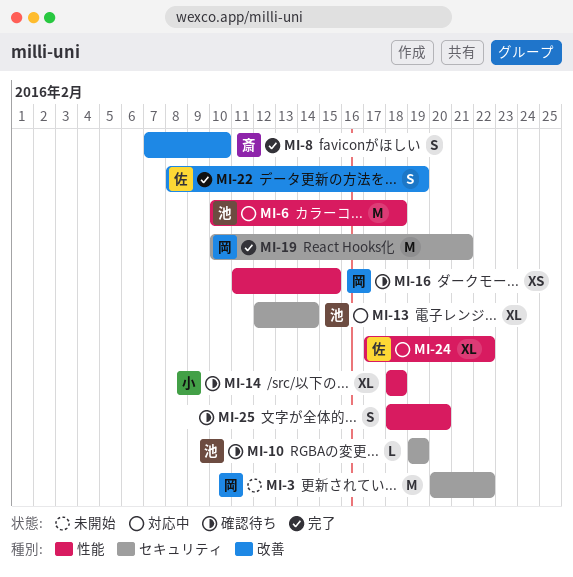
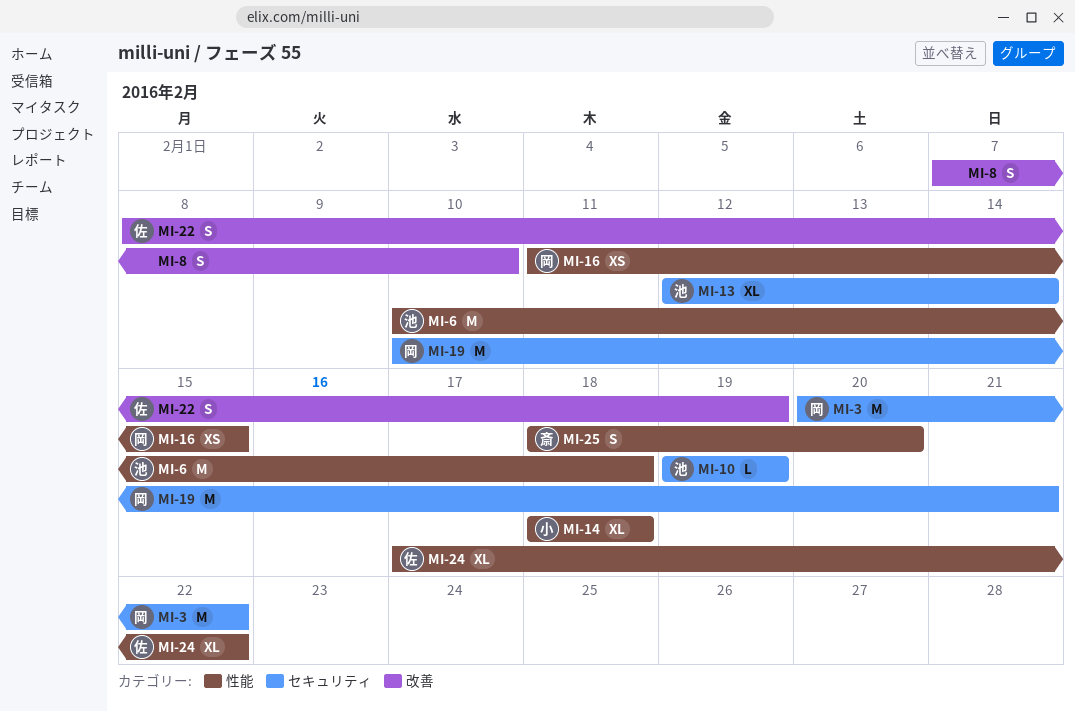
MI-8, owner: 斎 -> none
MI-25, owner: none -> 斎

